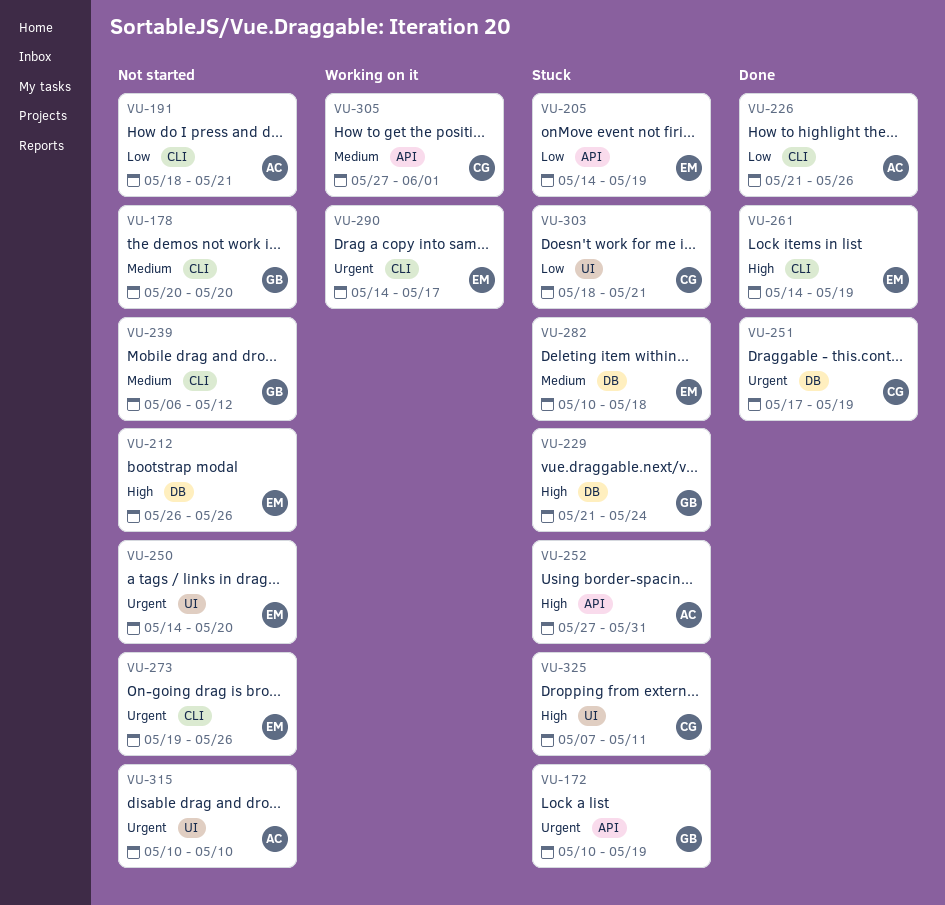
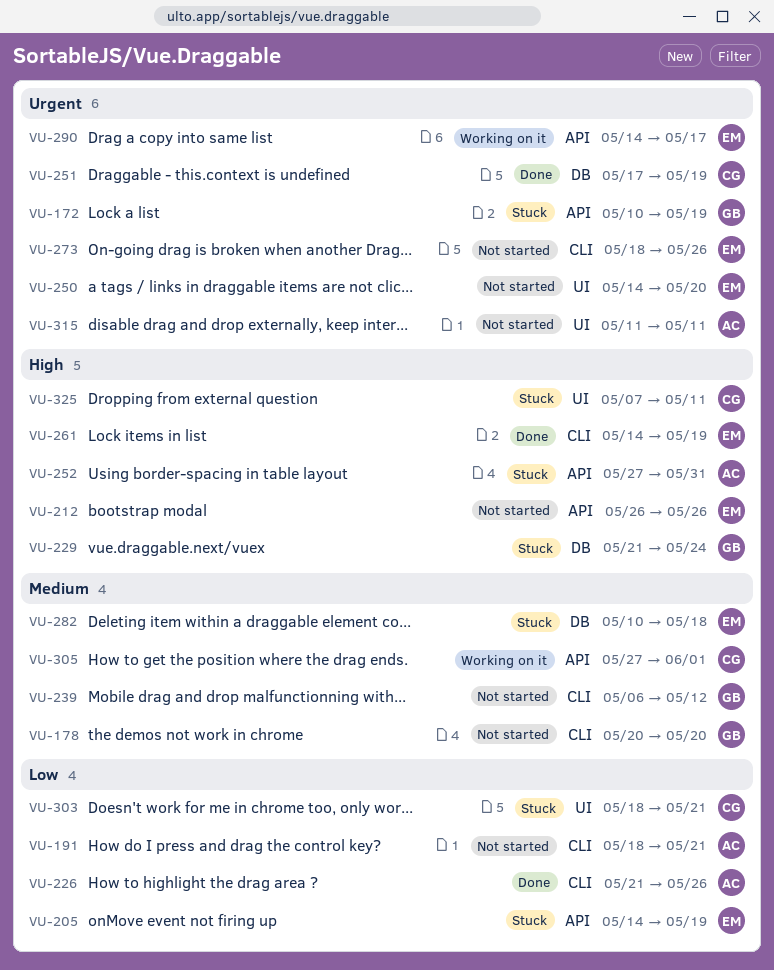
VU-212, label: DB -> API
VU-273, start: May 19 -> May 18
VU-290, label: CLI -> API
VU-315, start: May 10 -> May 11
VU-315, due: May 10 -> May 11

